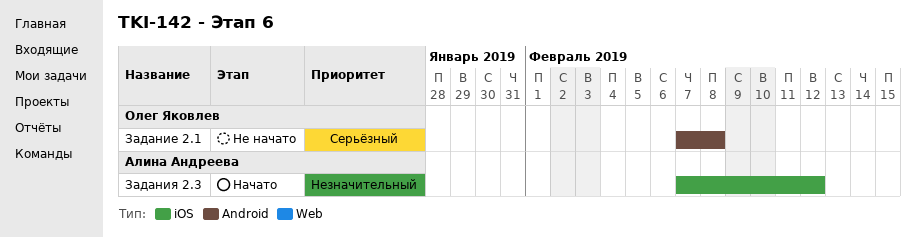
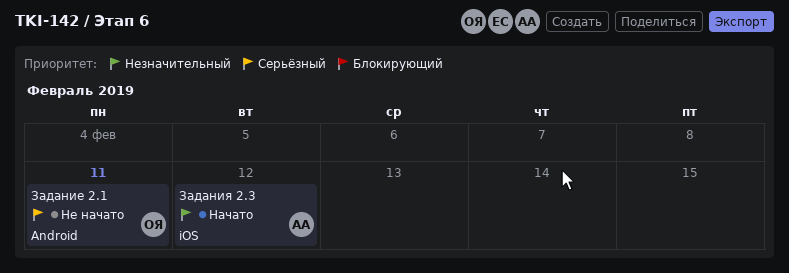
Задание 2.1, due: Feb 8 -> Feb 11

